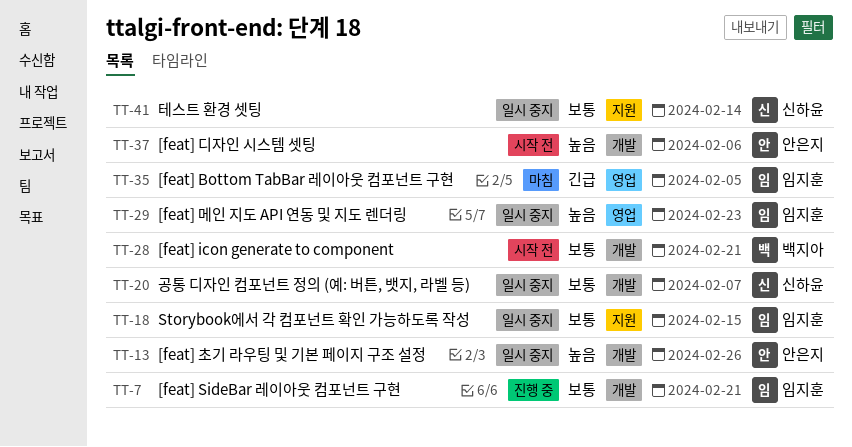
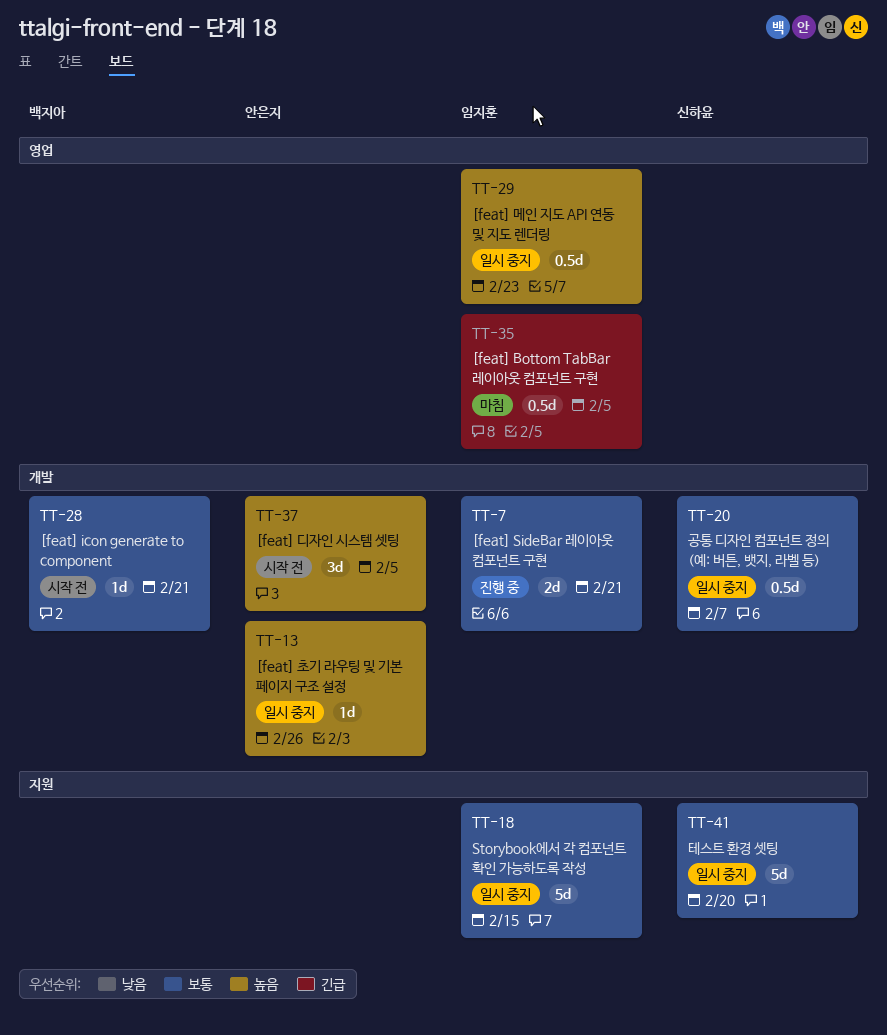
TT-37, due: Feb 6 -> Feb 5
TT-41, due: Feb 14 -> Feb 20

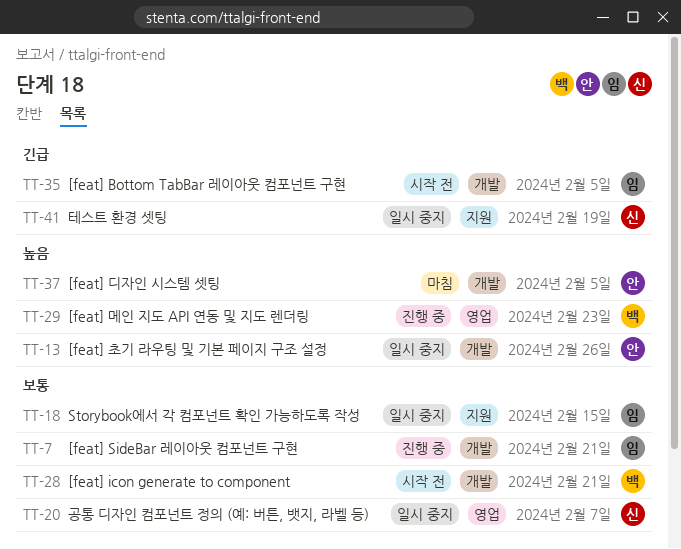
TT-20, label: 개발 -> 영업
TT-29, status: 일시 중지 -> 진행 중
TT-29, owner: 임지훈 -> 백지아
TT-35, status: 마침 -> 시작 전
TT-35, label: 영업 -> 개발
TT-37, status: 시작 전 -> 마침
TT-41, priority: 보통 -> 긴급
TT-41, due: Feb 20 -> Feb 19

